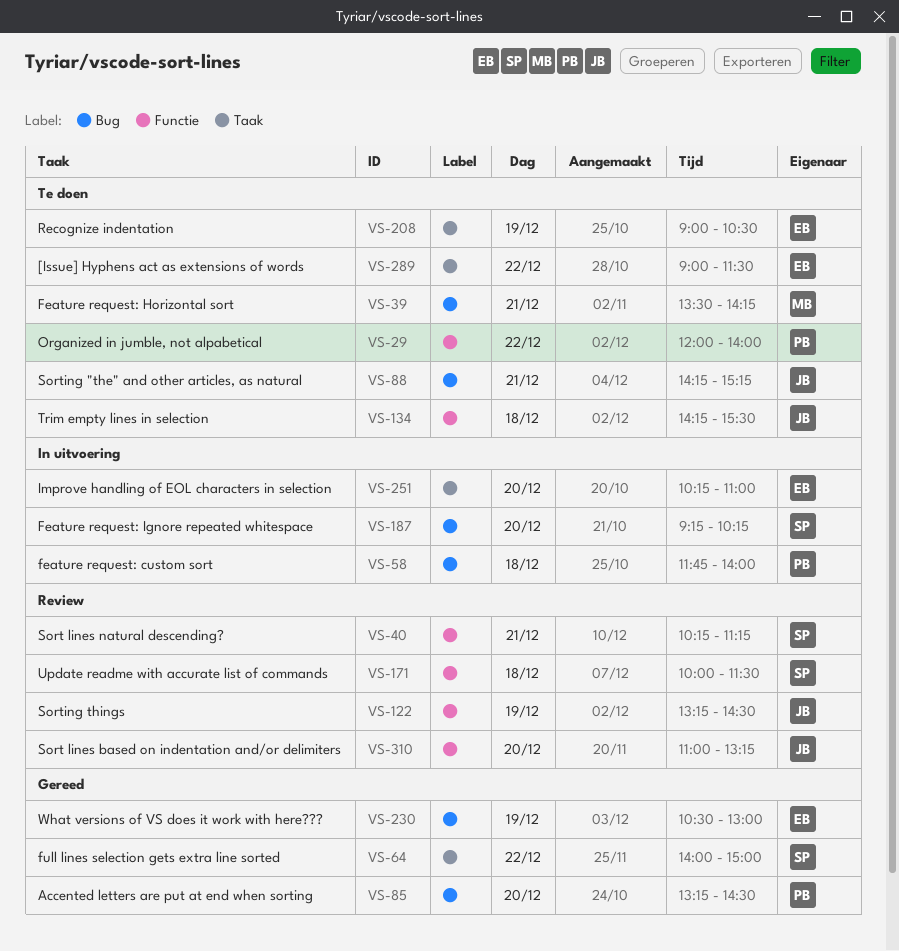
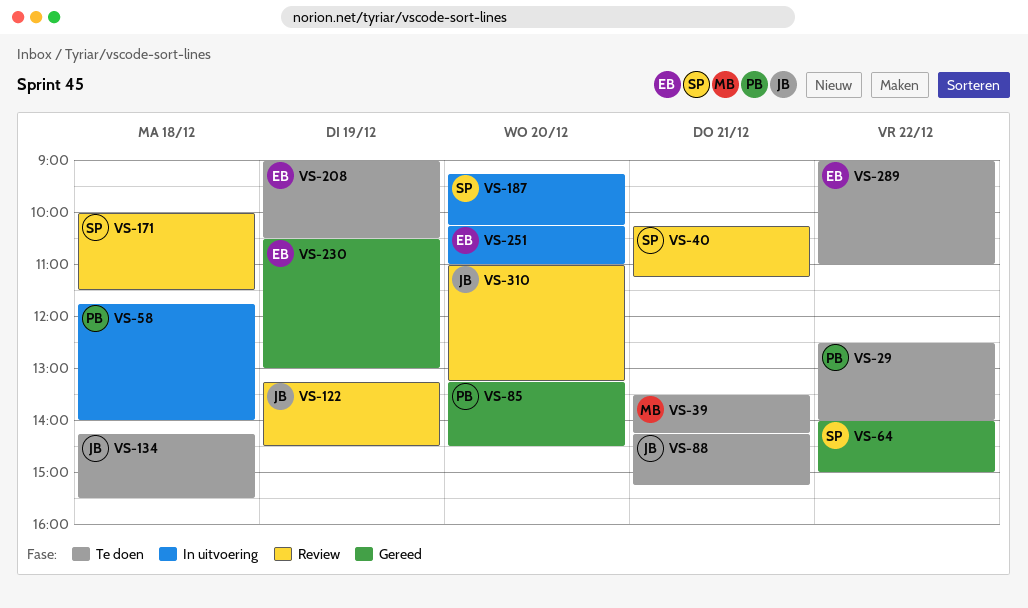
VS-29, begins: 12:00 -> 12:30
VS-289, ends: 11:30 -> 11:00

